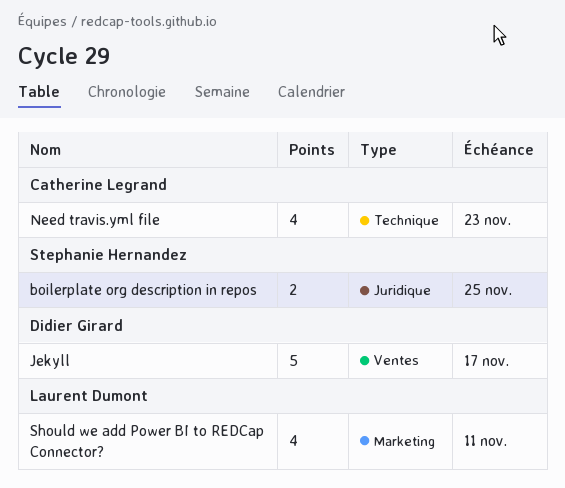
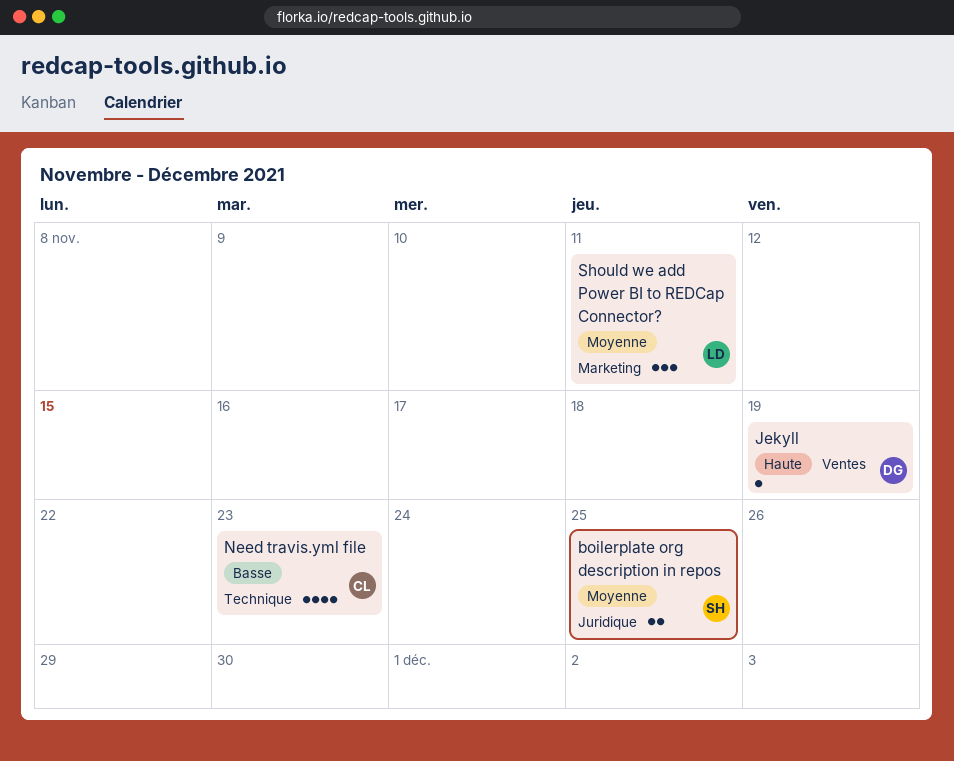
Jekyll, estimate: 5 -> 1
Jekyll, due: Nov 17 -> Nov 19
Should we add Power BI to REDCap Connector?, estimate: 4 -> 3

